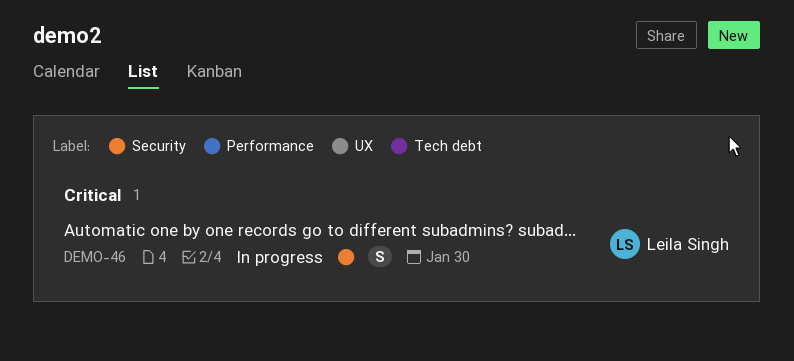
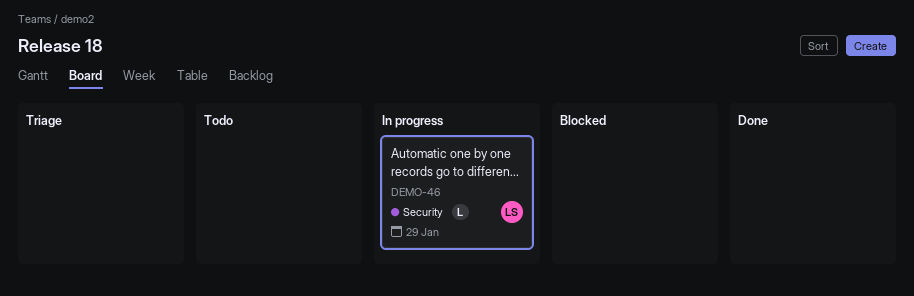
DEMO-46, estimate: S -> L
DEMO-46, due: Jan 30 -> Jan 29

